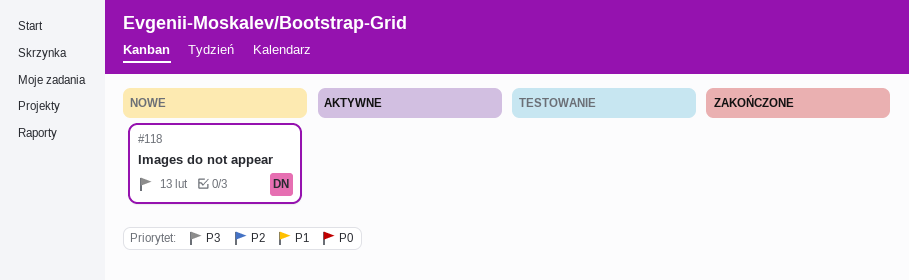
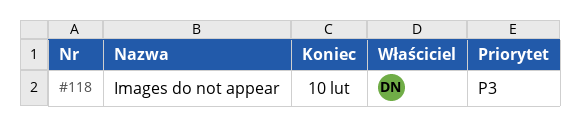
#118, due: Feb 13 -> Feb 10

